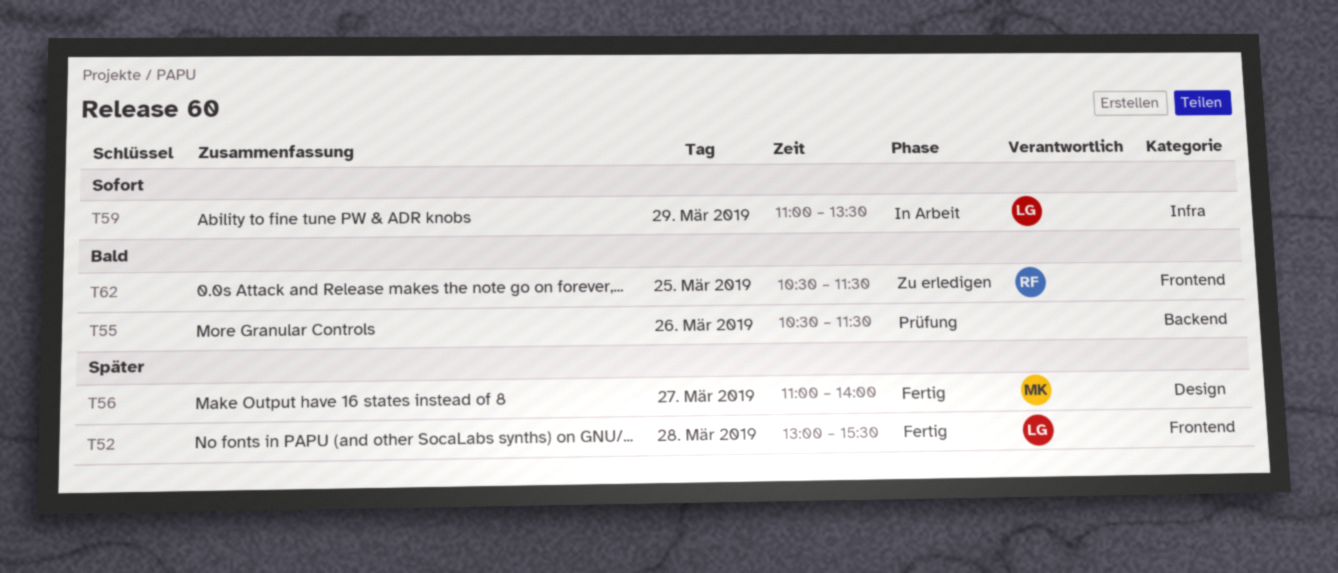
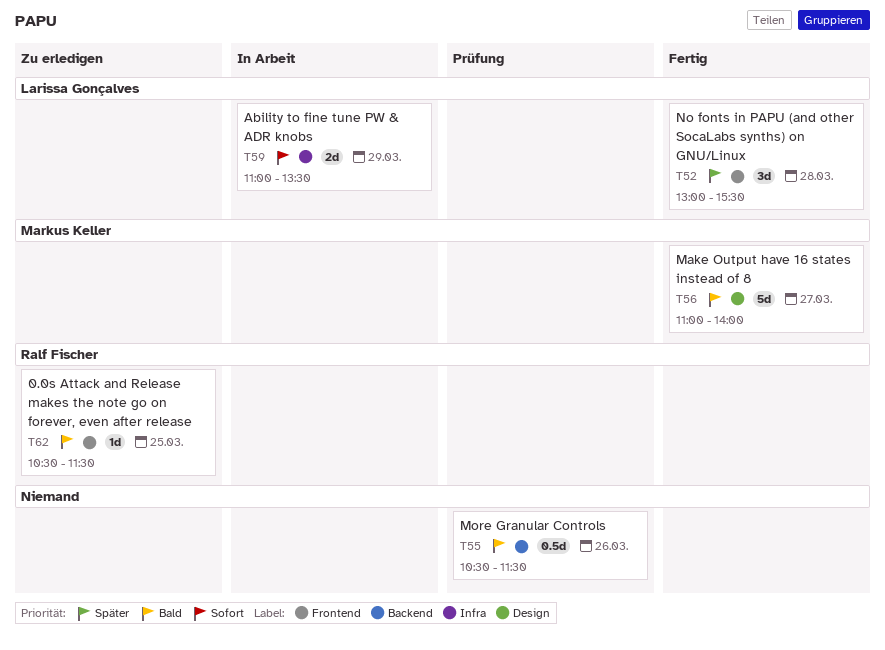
T56, priority: Später -> Bald

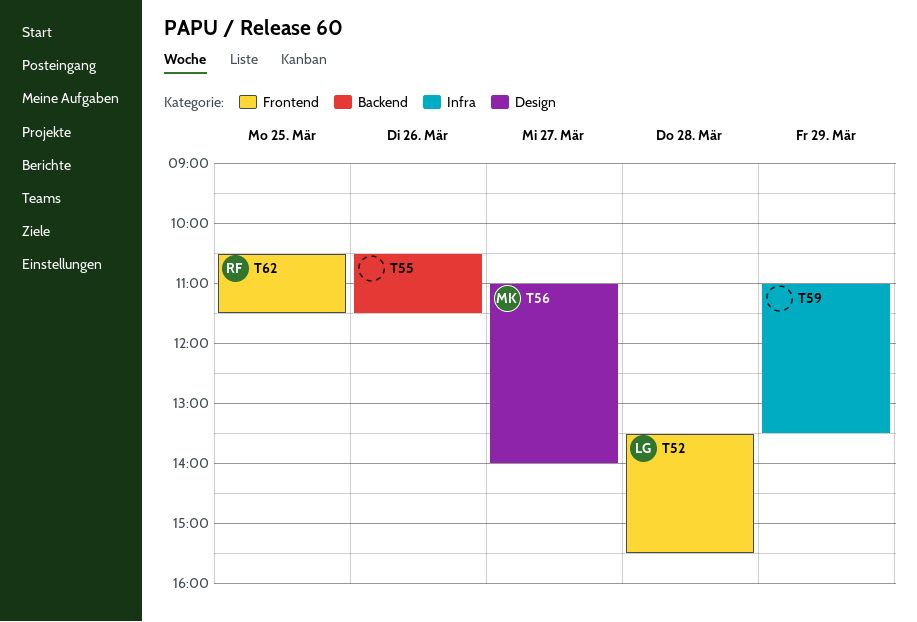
T52, begins: 13:00 -> 13:30
T59, owner: Larissa Gonçalves -> none

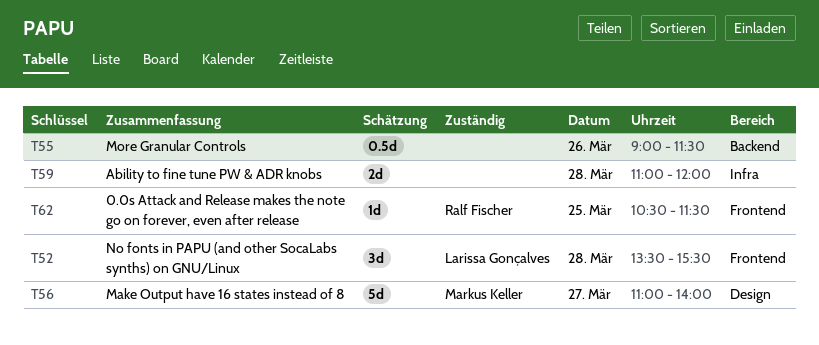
T55, begins: 10:30 -> 09:00
T59, day: Mar 29 -> Mar 28
T59, ends: 13:30 -> 12:00

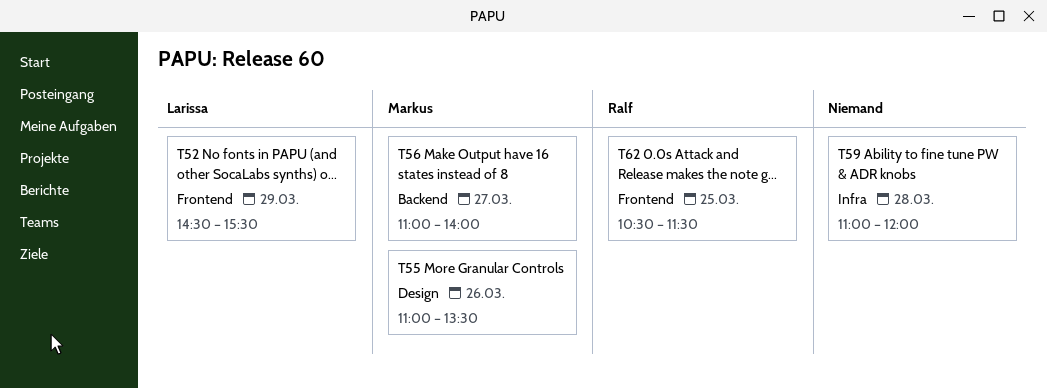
T52, day: Mar 28 -> Mar 29
T52, begins: 13:30 -> 14:30
T55, owner: none -> Markus Keller
T55, label: Backend -> Design
T55, begins: 09:00 -> 11:00
T55, ends: 11:30 -> 13:30
T56, label: Design -> Backend

